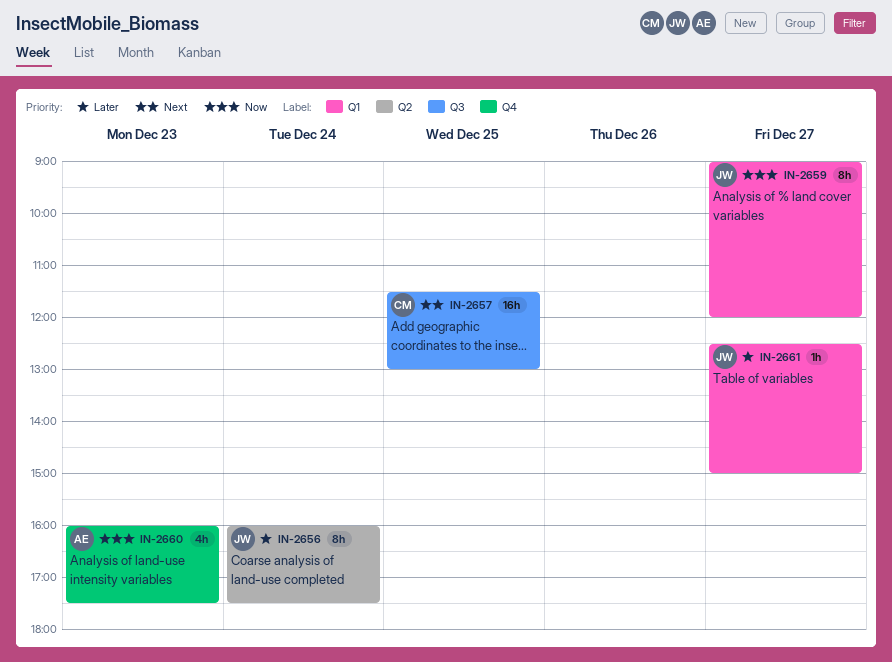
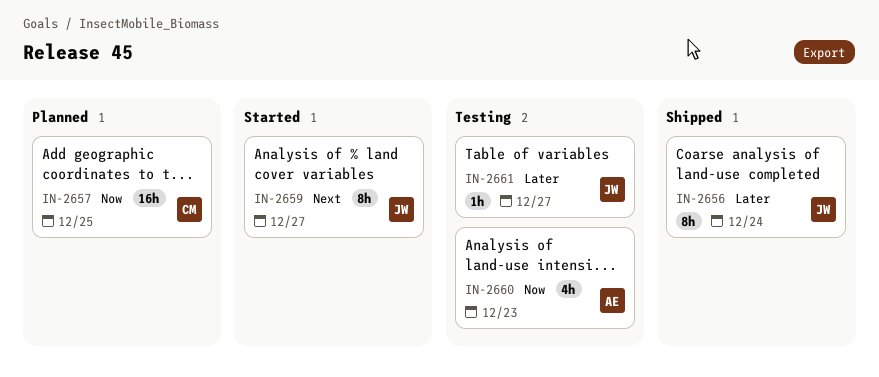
IN-2657, priority: Next -> Now
IN-2659, priority: Now -> Next

